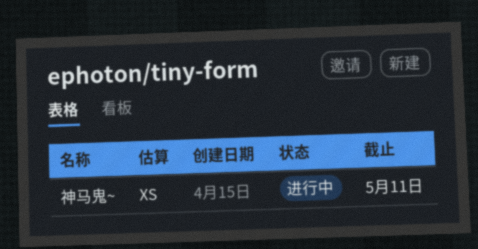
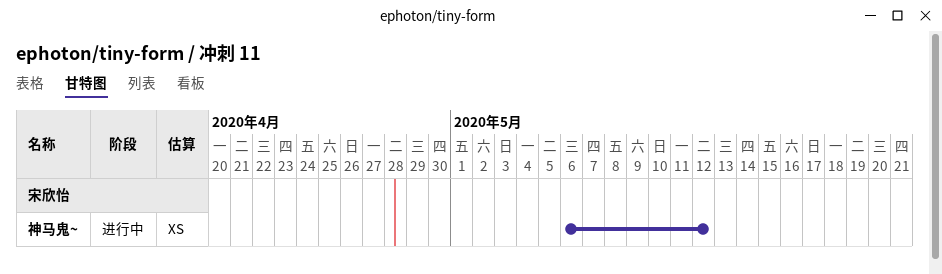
神马鬼~, due: May 11 -> May 12

